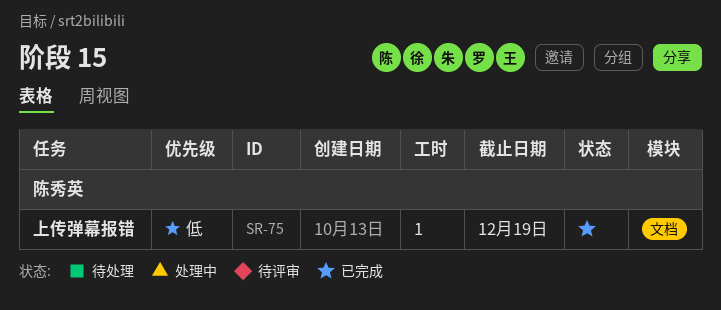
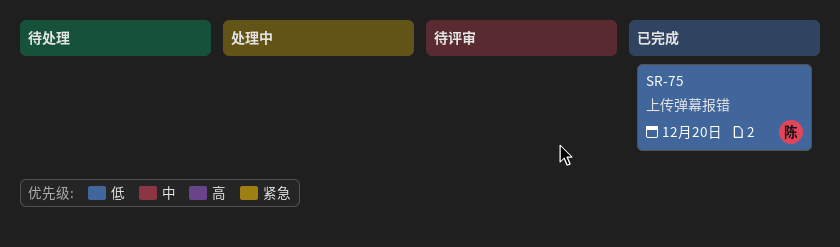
SR-75, due: Dec 19 -> Dec 20

